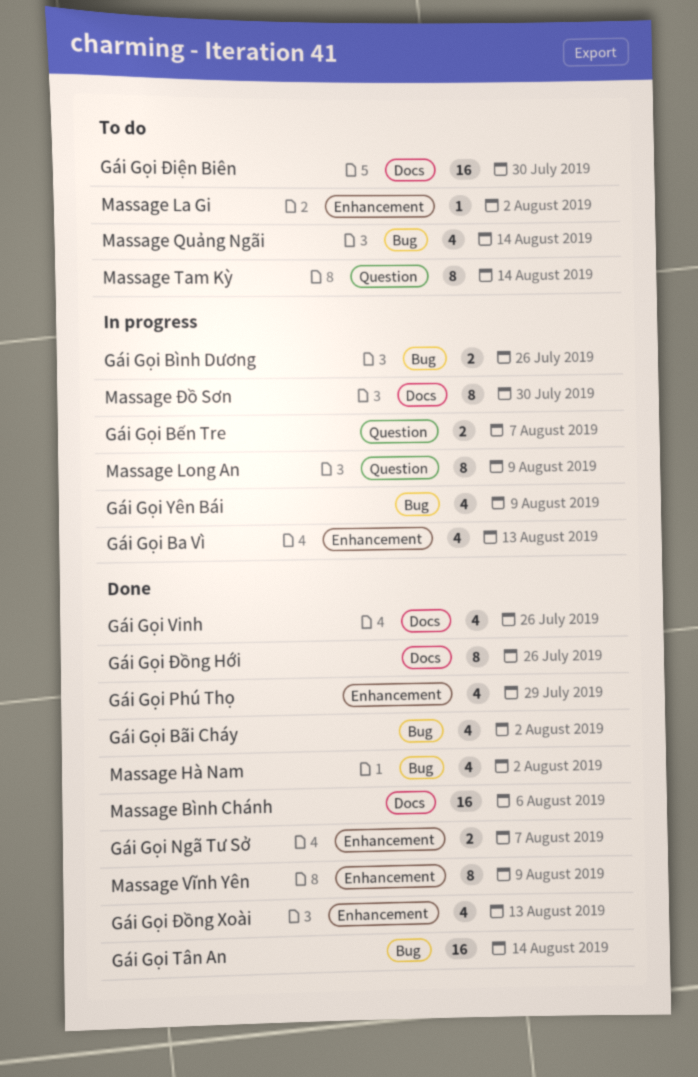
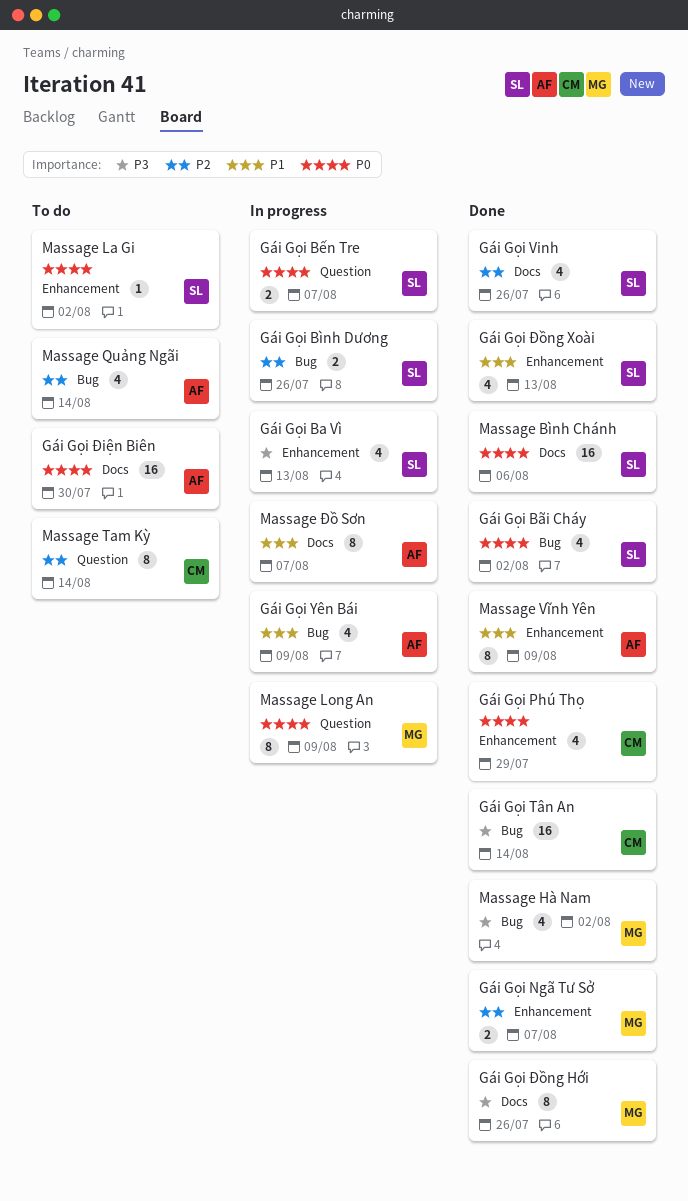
Massage Đồ Sơn, due: Jul 30 -> Aug 7

